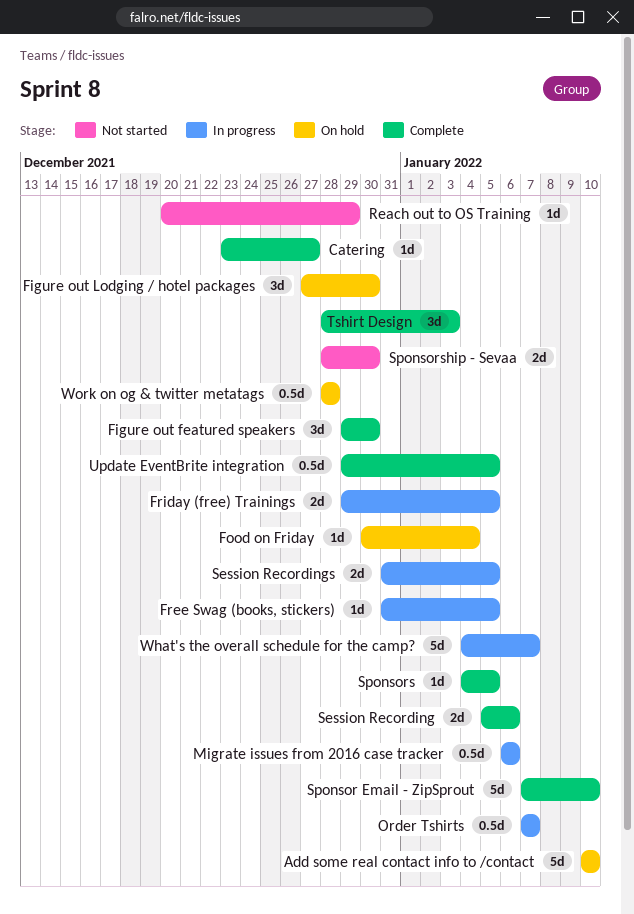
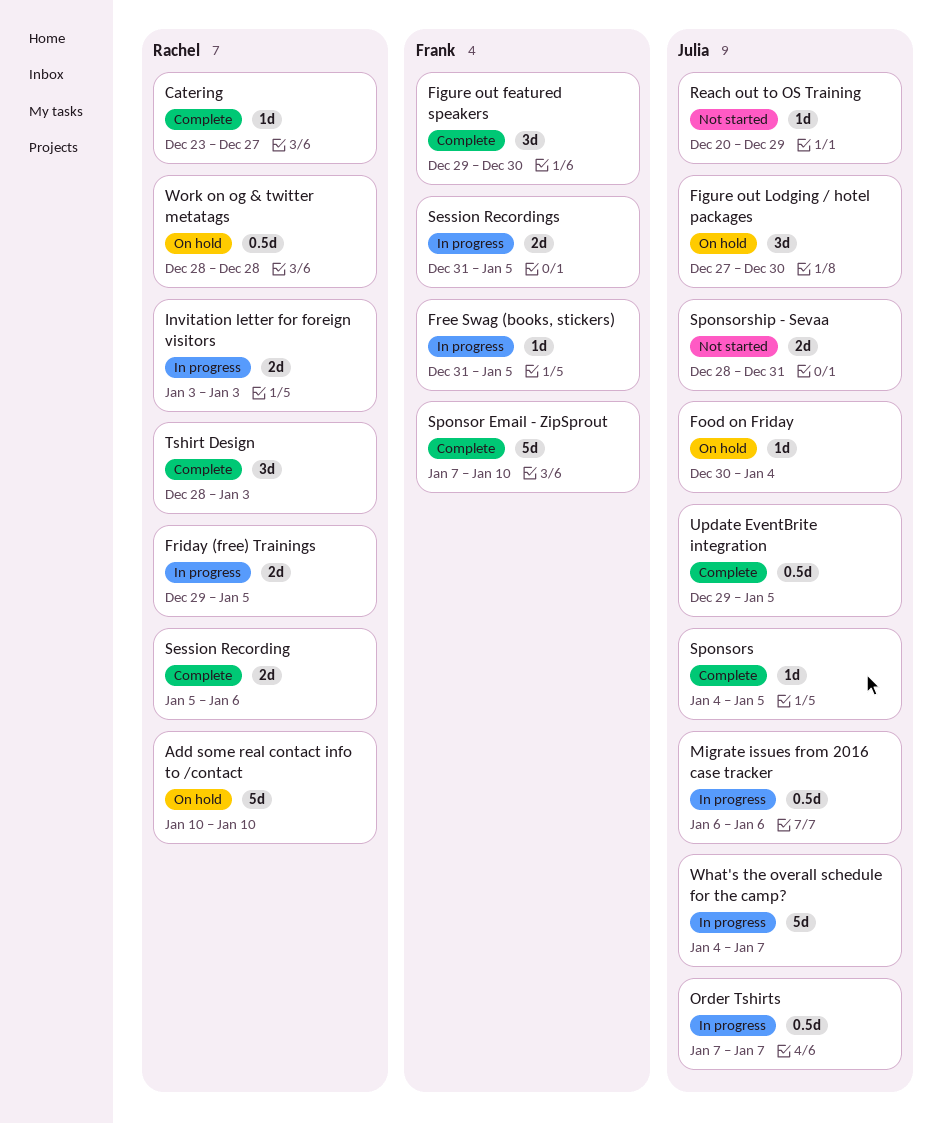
Invitation letter for foreign visitors: none -> present
Sponsorship - Sevaa, due: Dec 30 -> Dec 31

